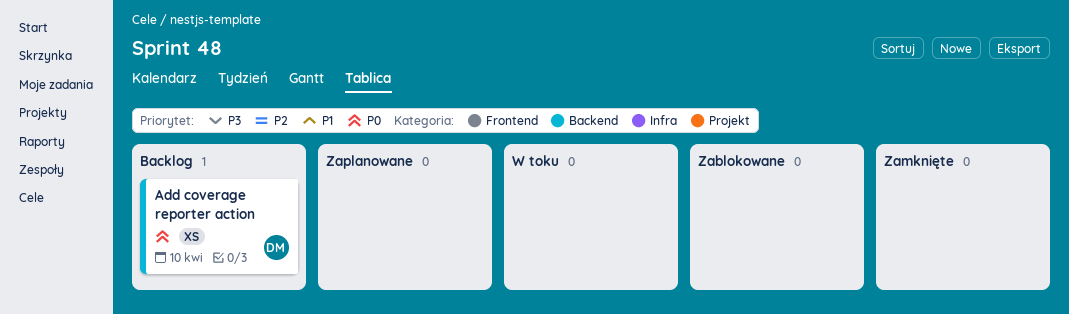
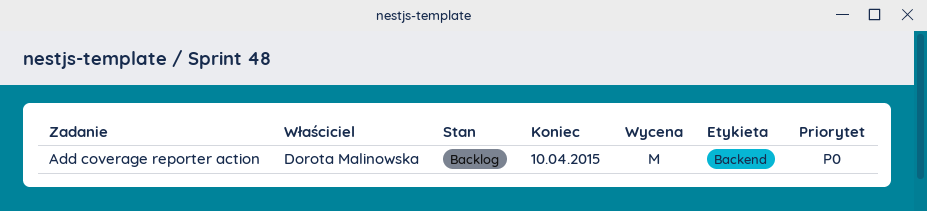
Add coverage reporter action, estimate: XS -> M

